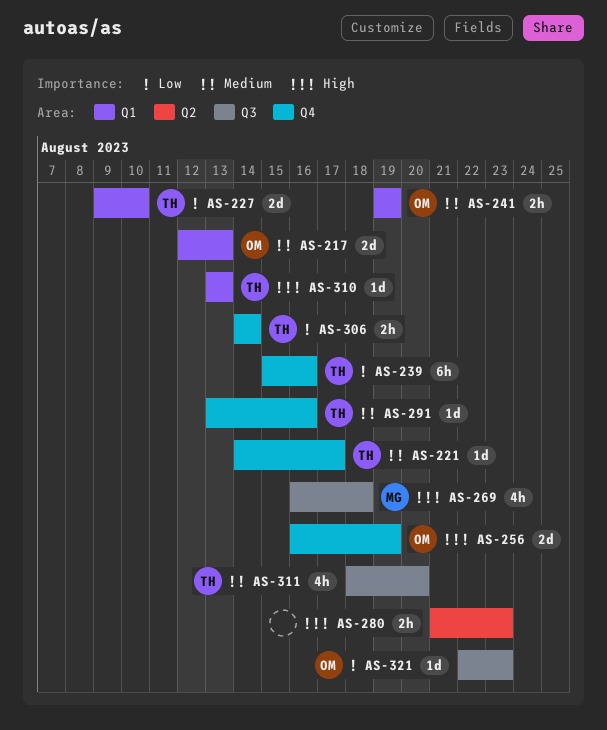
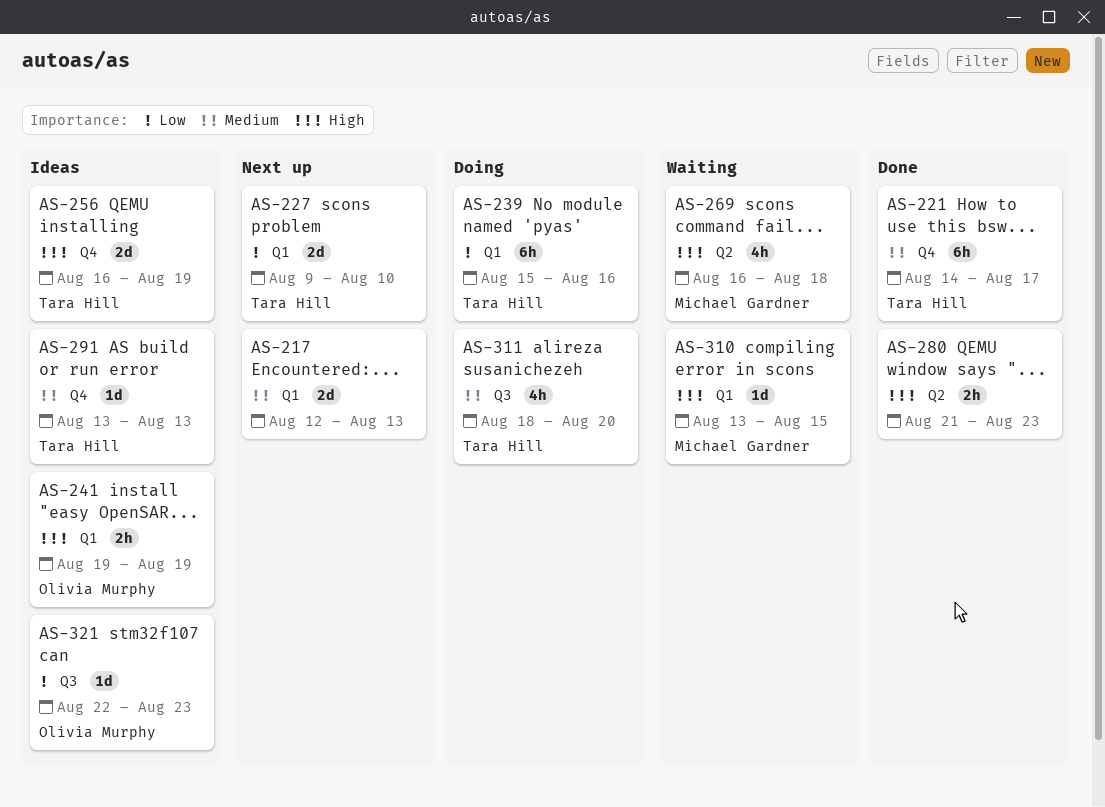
AS-217, owner: Olivia Murphy -> none
AS-221, estimate: 1d -> 6h
AS-239, label: Q4 -> Q1
AS-241, priority: Medium -> High
AS-256, owner: Olivia Murphy -> Tara Hill
AS-269, label: Q3 -> Q2
AS-291, due: Aug 16 -> Aug 13
AS-306: present -> none
AS-310, owner: Tara Hill -> Michael Gardner
AS-310, due: Aug 13 -> Aug 15

